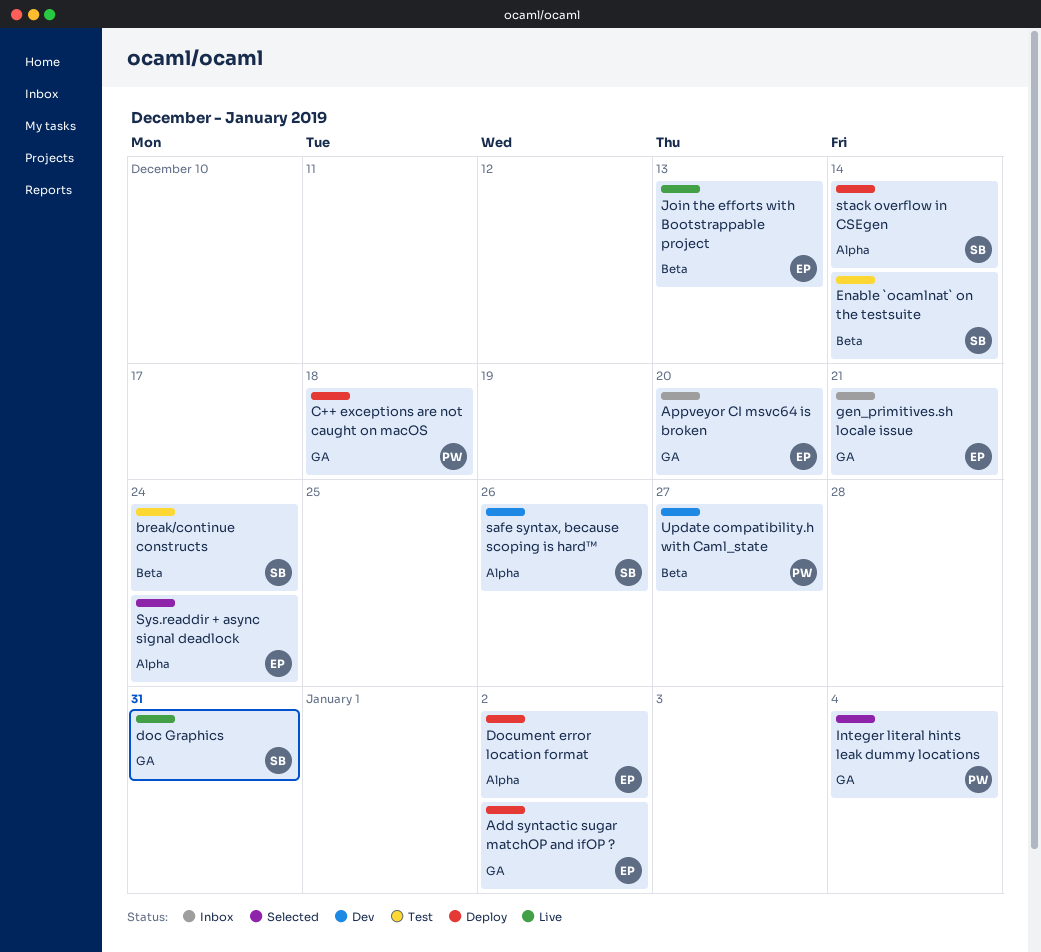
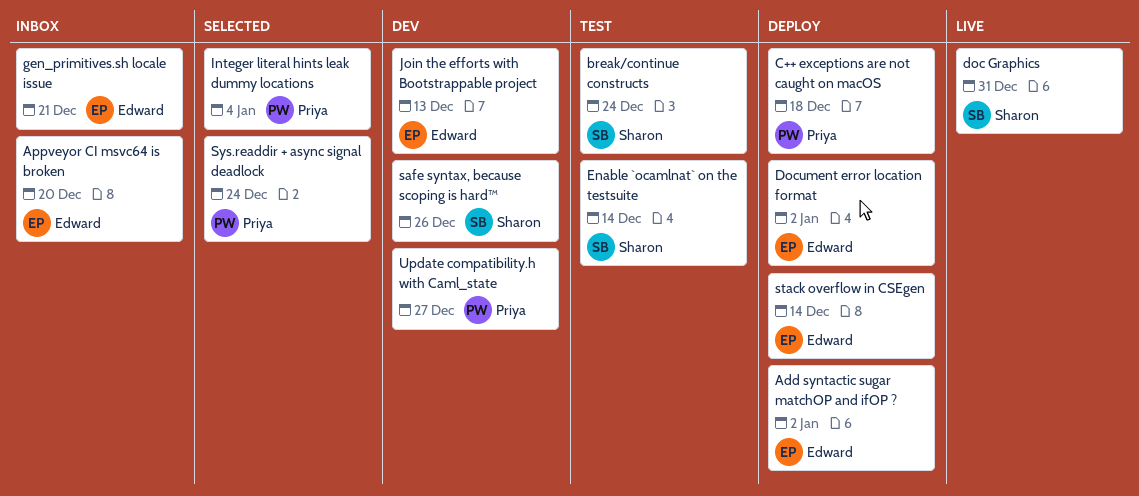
Join the efforts with Bootstrappable project, status: Live -> Dev
stack overflow in CSEgen, owner: Sharon -> Edward
Sys.readdir + async signal deadlock, owner: Edward -> Priya

